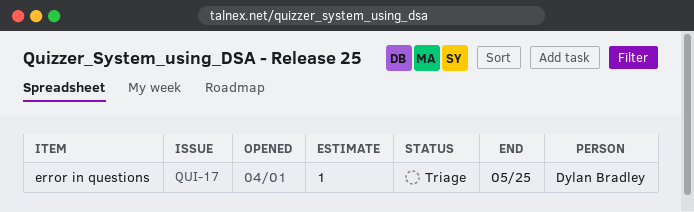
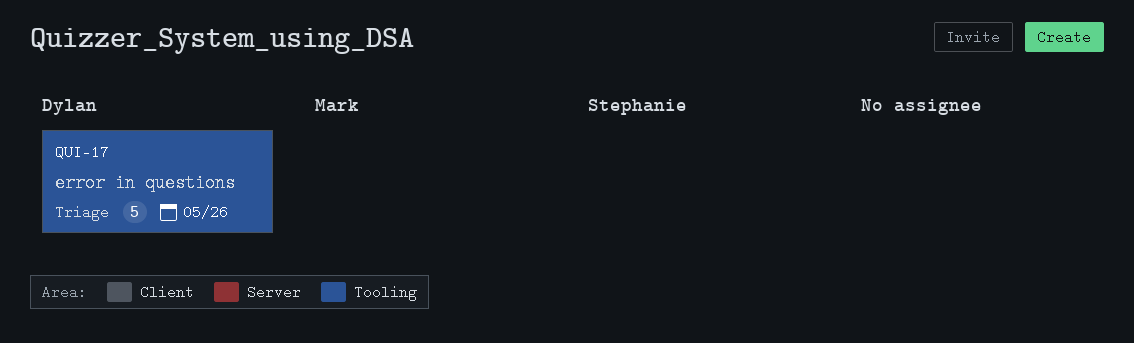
QUI-17, estimate: 1 -> 5
QUI-17, due: May 25 -> May 26

